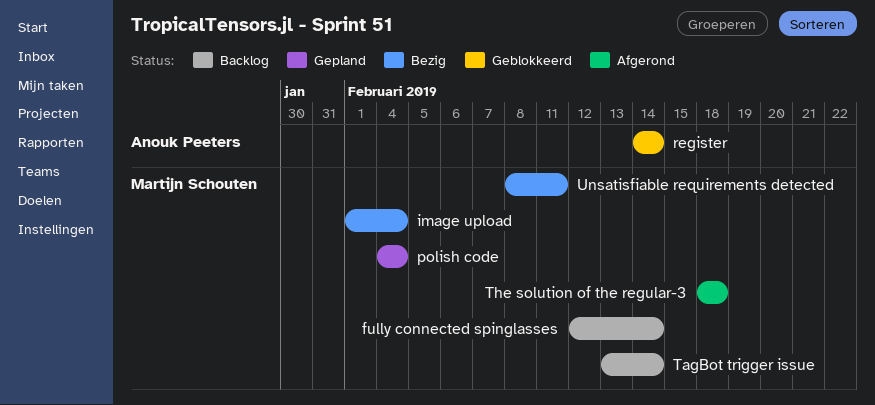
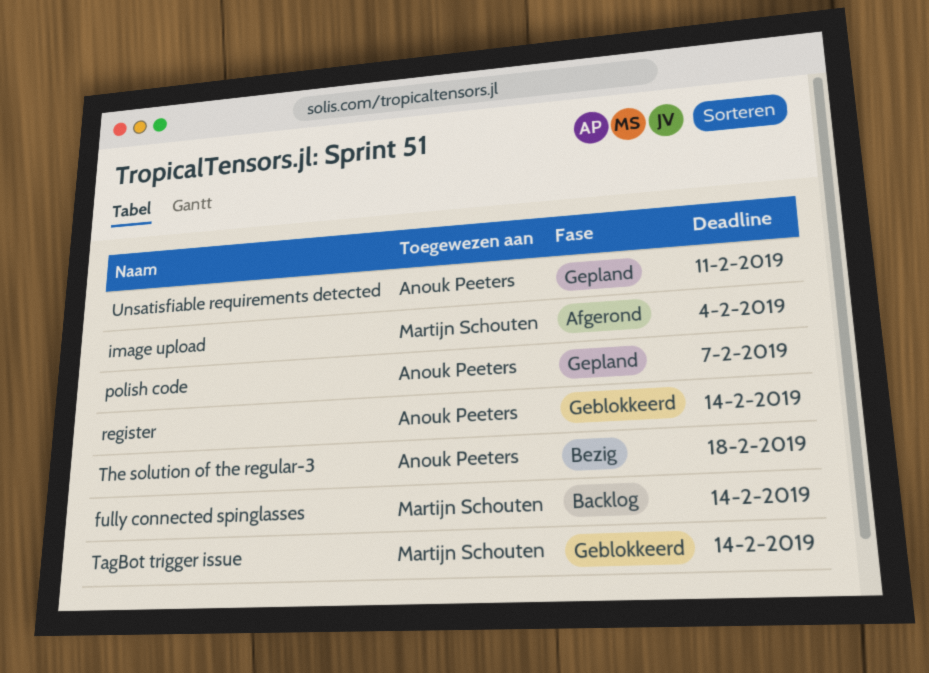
image upload, status: Bezig -> Afgerond
polish code, owner: Martijn Schouten -> Anouk Peeters
polish code, due: Feb 4 -> Feb 7
TagBot trigger issue, status: Backlog -> Geblokkeerd
The solution of the regular-3, status: Afgerond -> Bezig
The solution of the regular-3, owner: Martijn Schouten -> Anouk Peeters
Unsatisfiable requirements detected, status: Bezig -> Gepland
Unsatisfiable requirements detected, owner: Martijn Schouten -> Anouk Peeters

